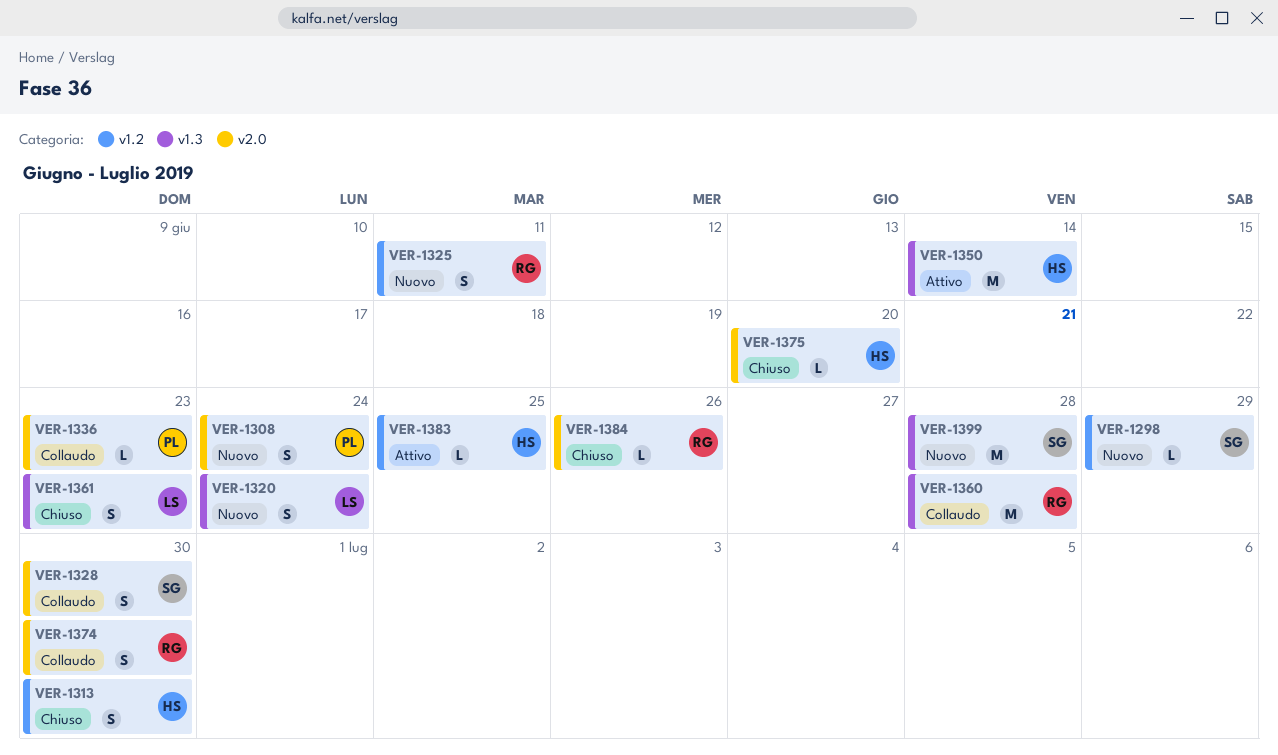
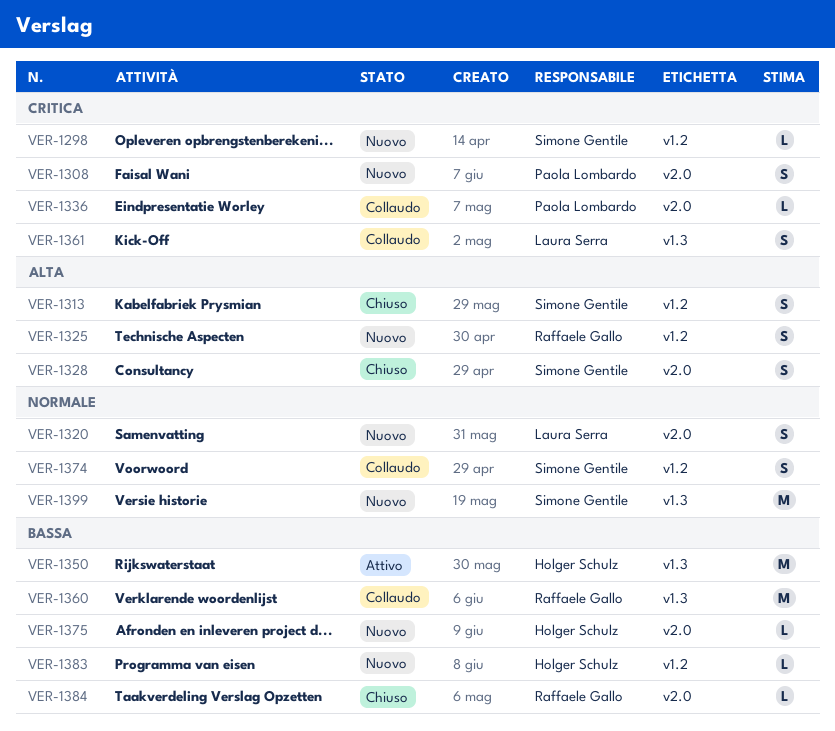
VER-1313, owner: Holger Schulz -> Simone Gentile
VER-1320, label: v1.3 -> v2.0
VER-1328, status: Collaudo -> Chiuso
VER-1361, status: Chiuso -> Collaudo
VER-1374, owner: Raffaele Gallo -> Simone Gentile
VER-1374, label: v2.0 -> v1.2
VER-1375, status: Chiuso -> Nuovo
VER-1383, status: Attivo -> Nuovo

